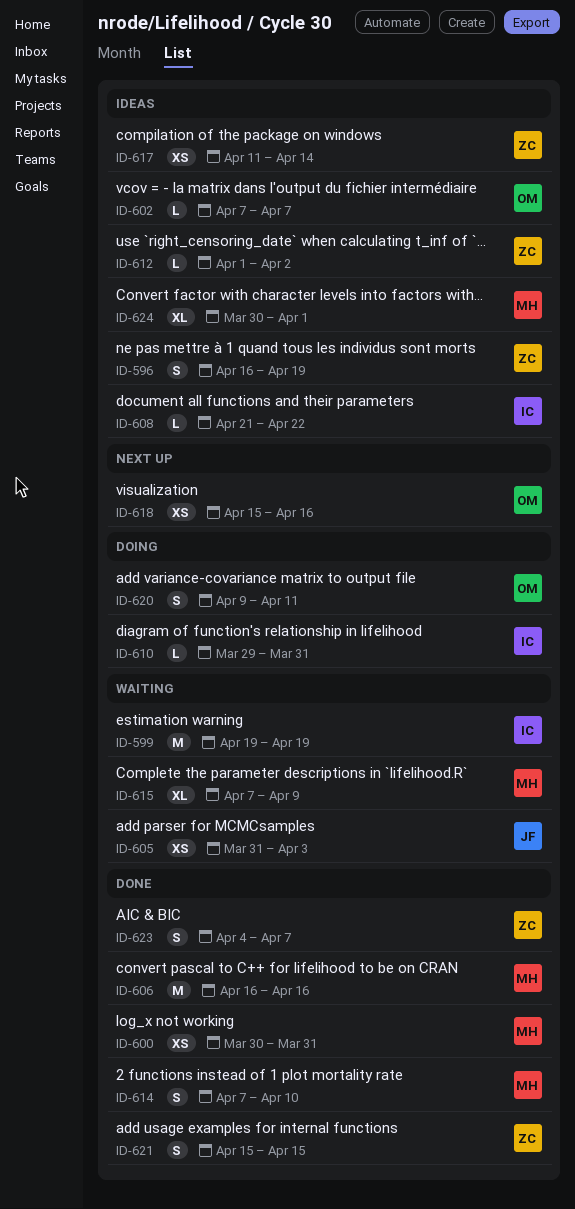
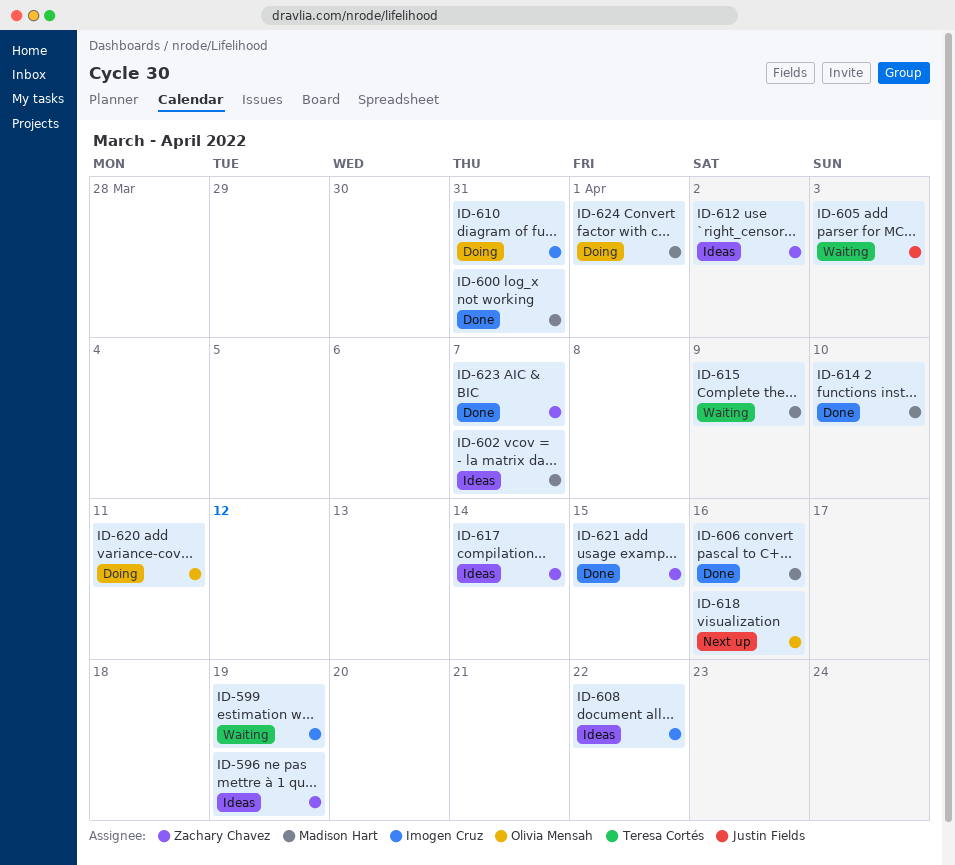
ID-602, owner: Olivia Mensah -> Madison Hart
ID-624, status: Ideas -> Doing

